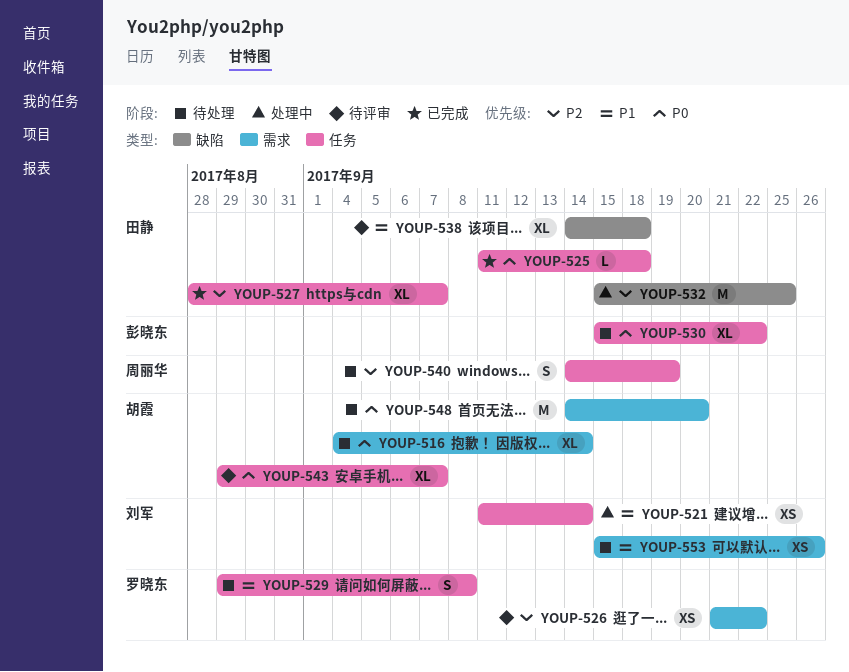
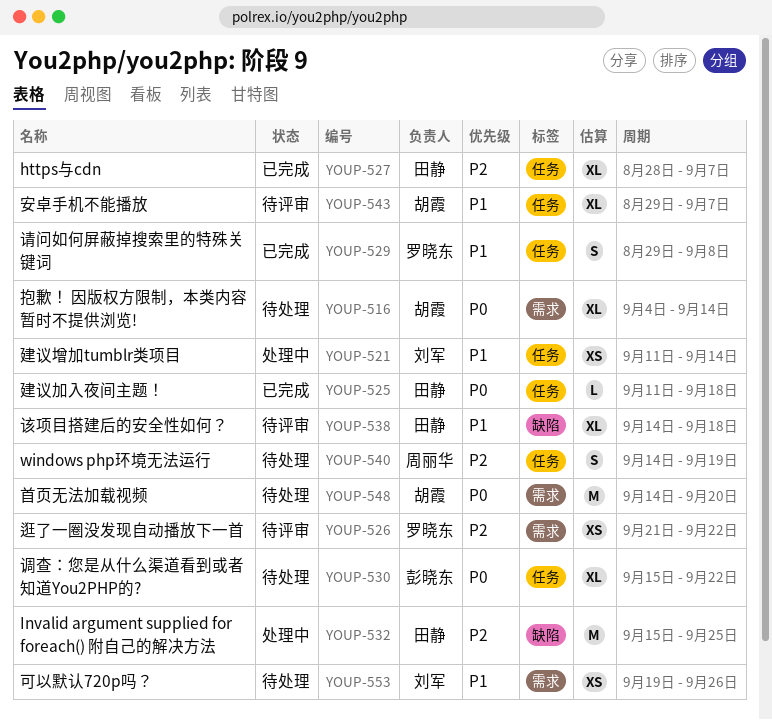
YOUP-529, status: 待处理 -> 已完成
YOUP-543, priority: P0 -> P1
YOUP-553, start: Sep 15 -> Sep 19

